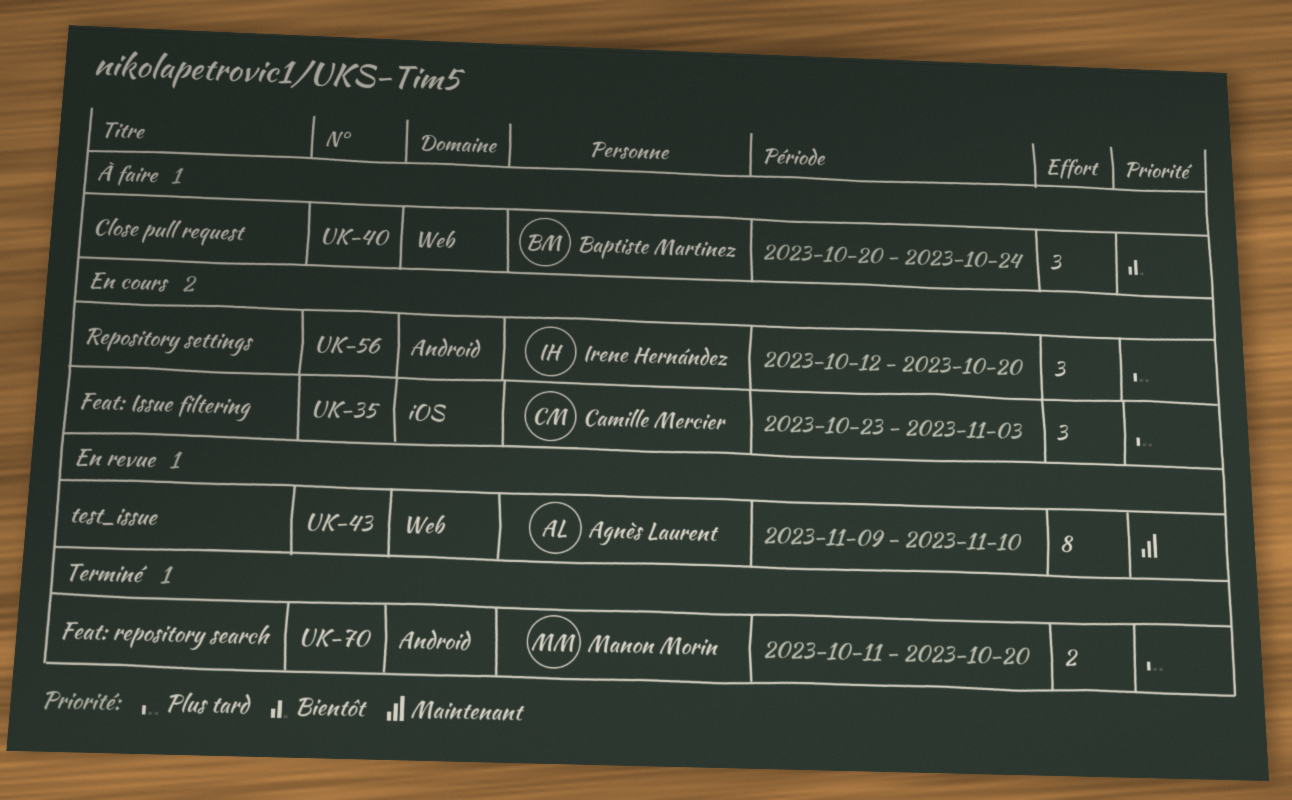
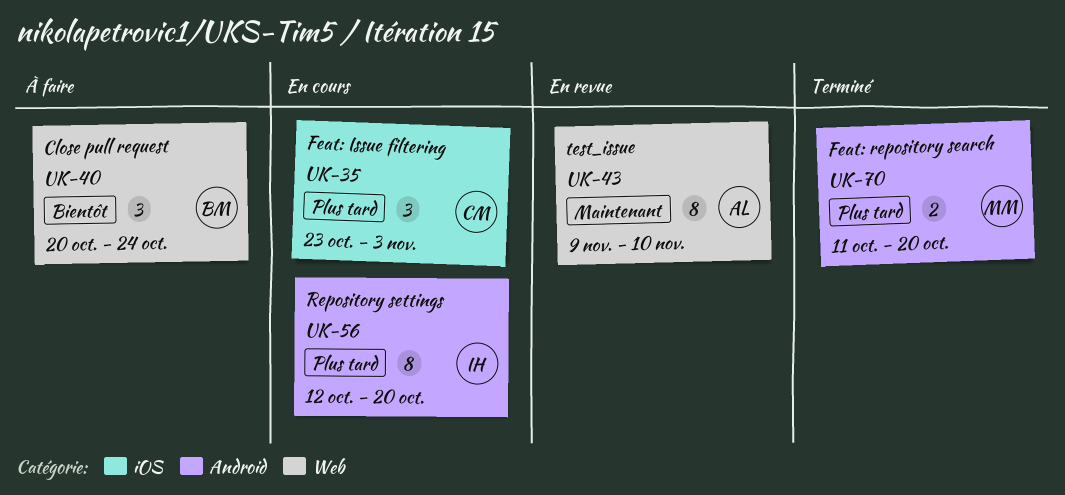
UK-56, estimate: 3 -> 8

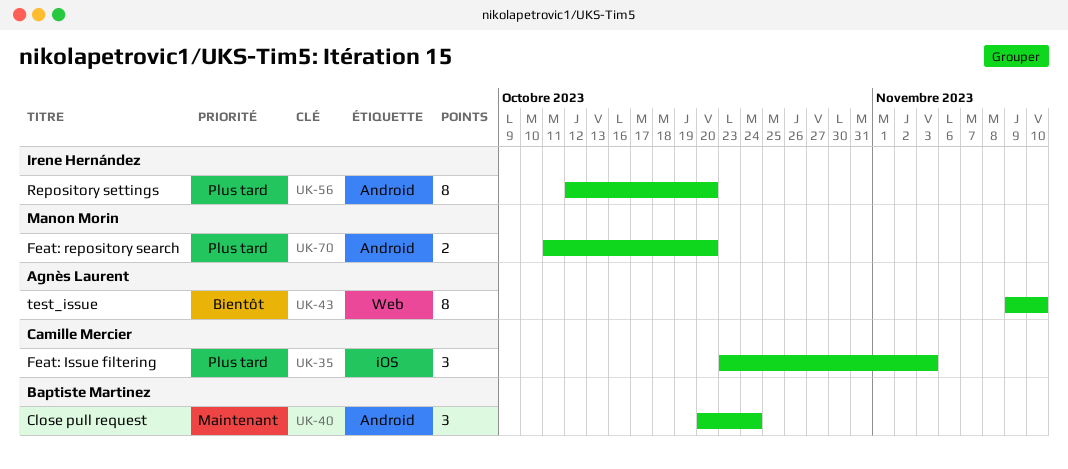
UK-40, priority: Bientôt -> Maintenant
UK-40, label: Web -> Android
UK-43, priority: Maintenant -> Bientôt

